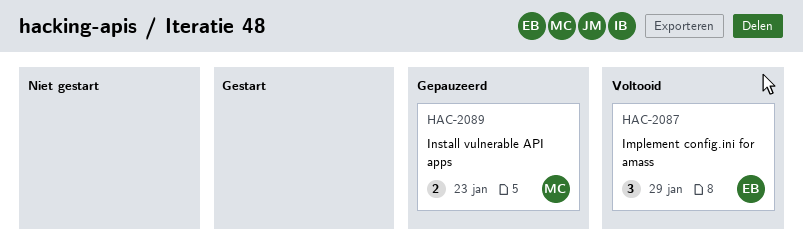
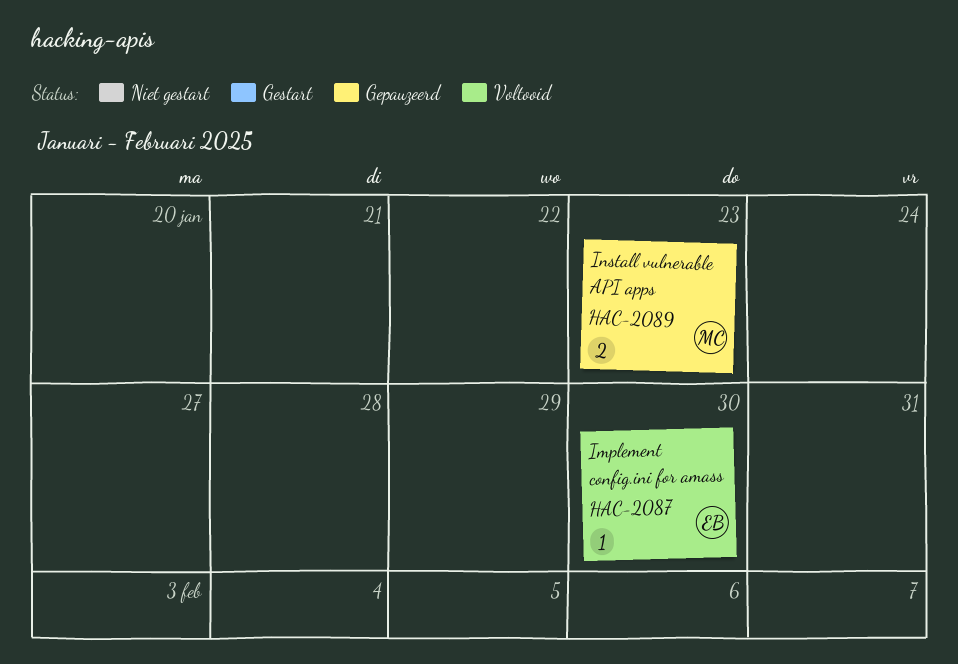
HAC-2087, estimate: 3 -> 1
HAC-2087, due: Jan 29 -> Jan 30

